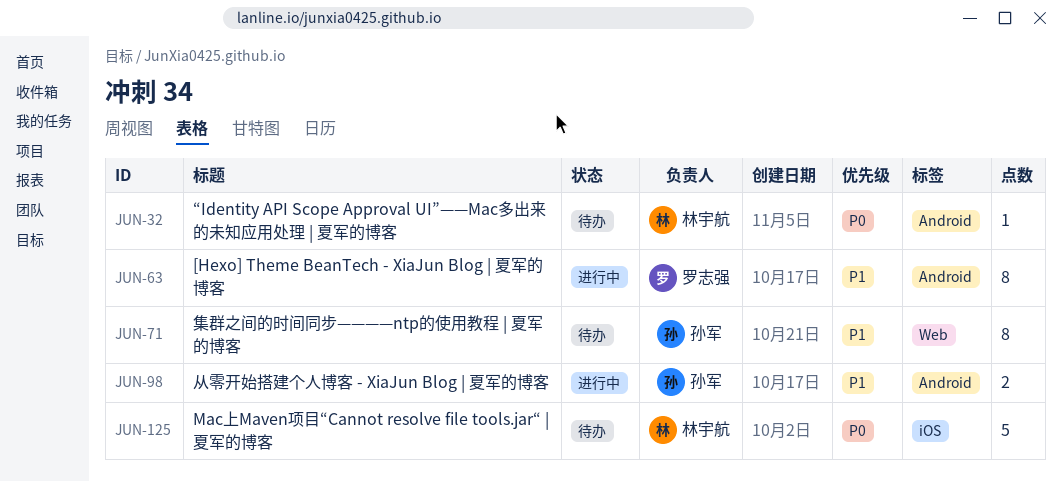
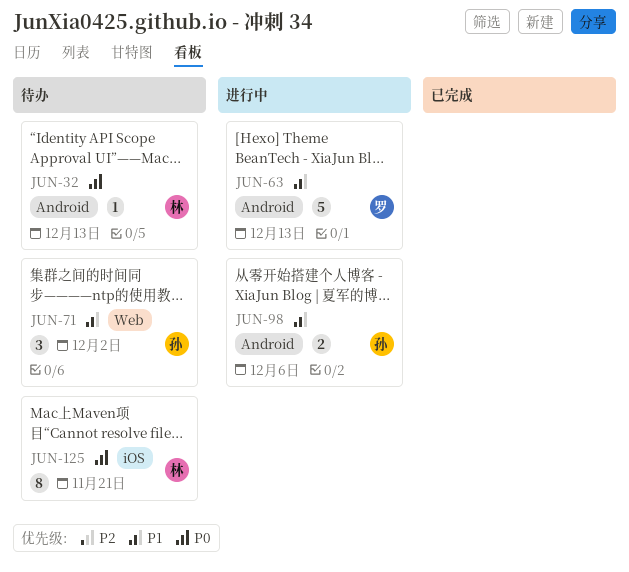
JUN-63, estimate: 8 -> 5
JUN-71, estimate: 8 -> 3
JUN-125, estimate: 5 -> 8

